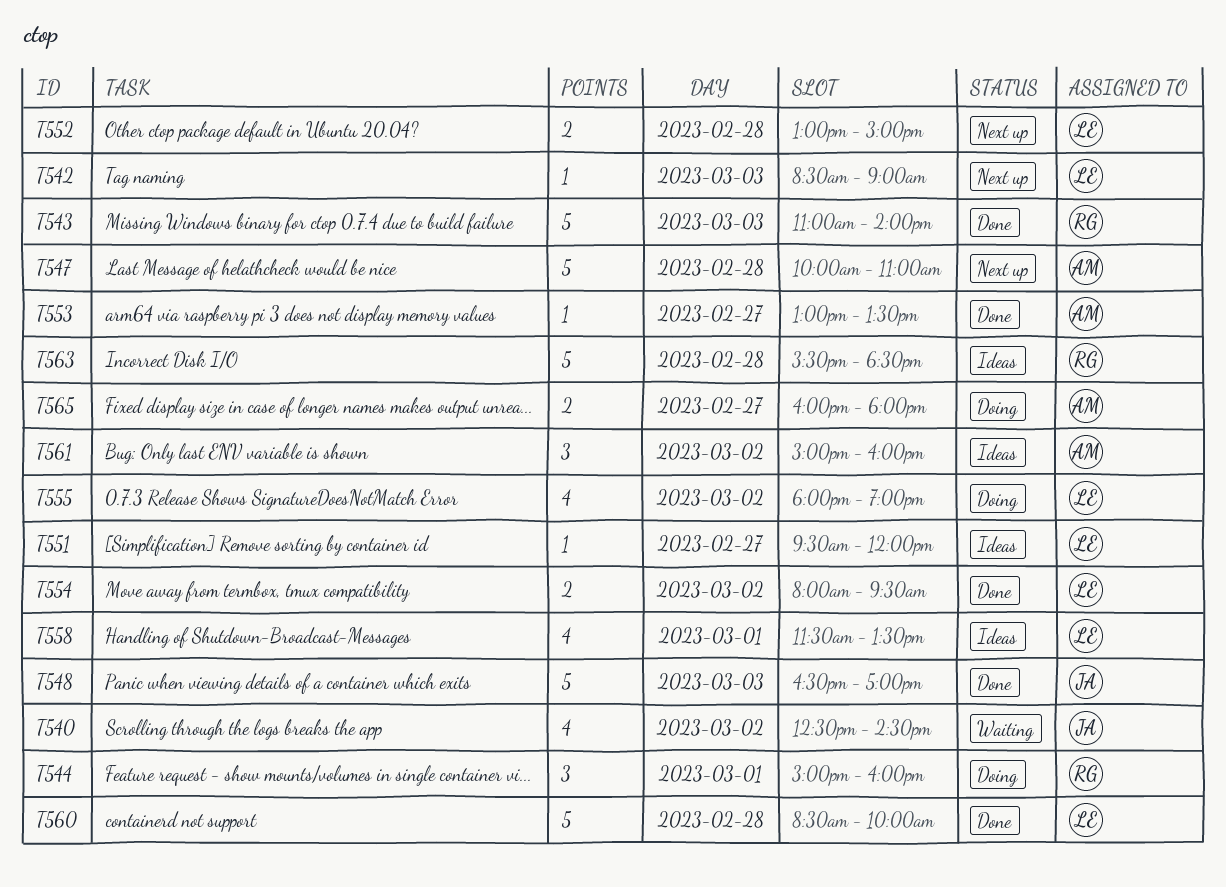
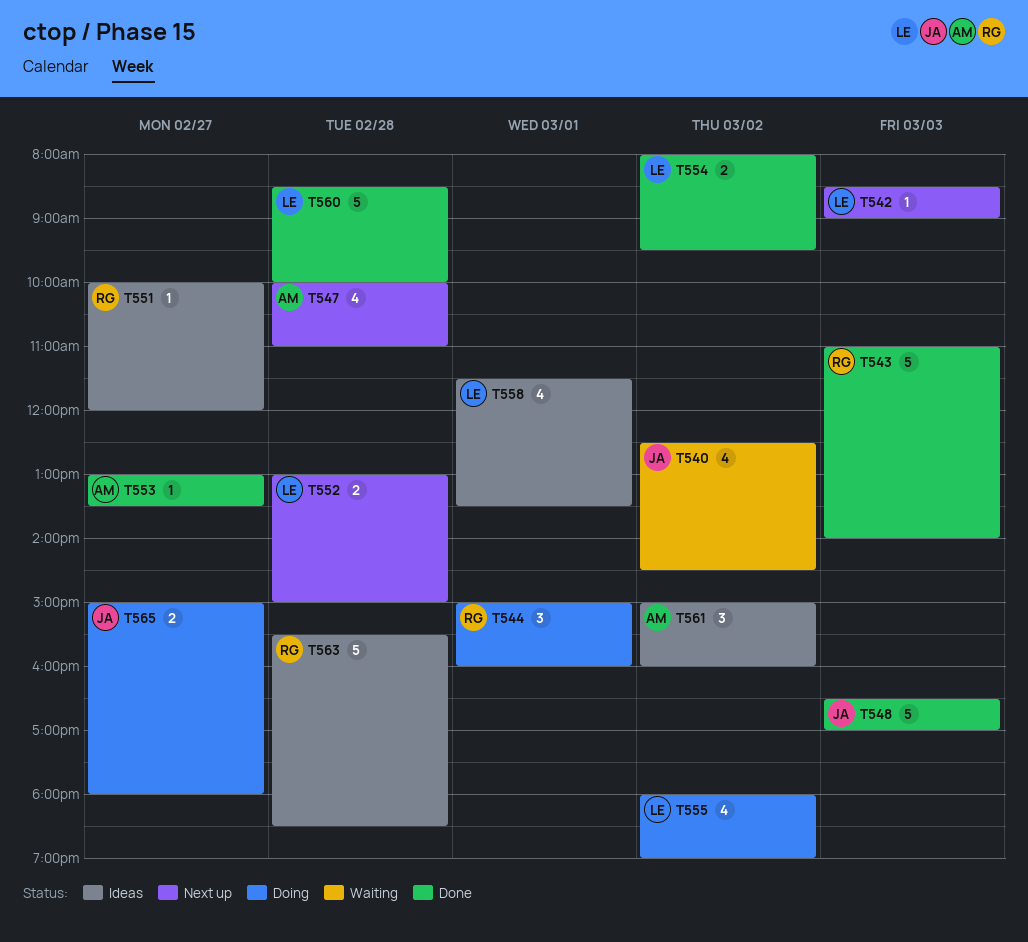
T547, estimate: 5 -> 4
T551, owner: LE -> RG
T551, begins: 09:30 -> 10:00
T565, owner: AM -> JA
T565, begins: 16:00 -> 15:00

